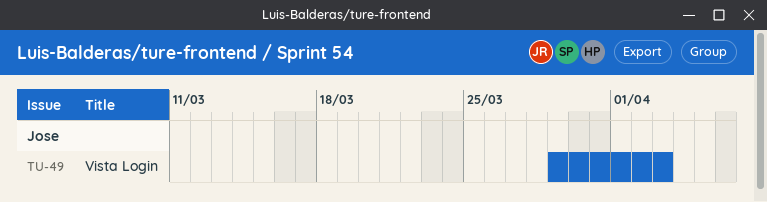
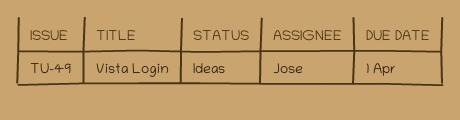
TU-49, due: Apr 3 -> Apr 1

